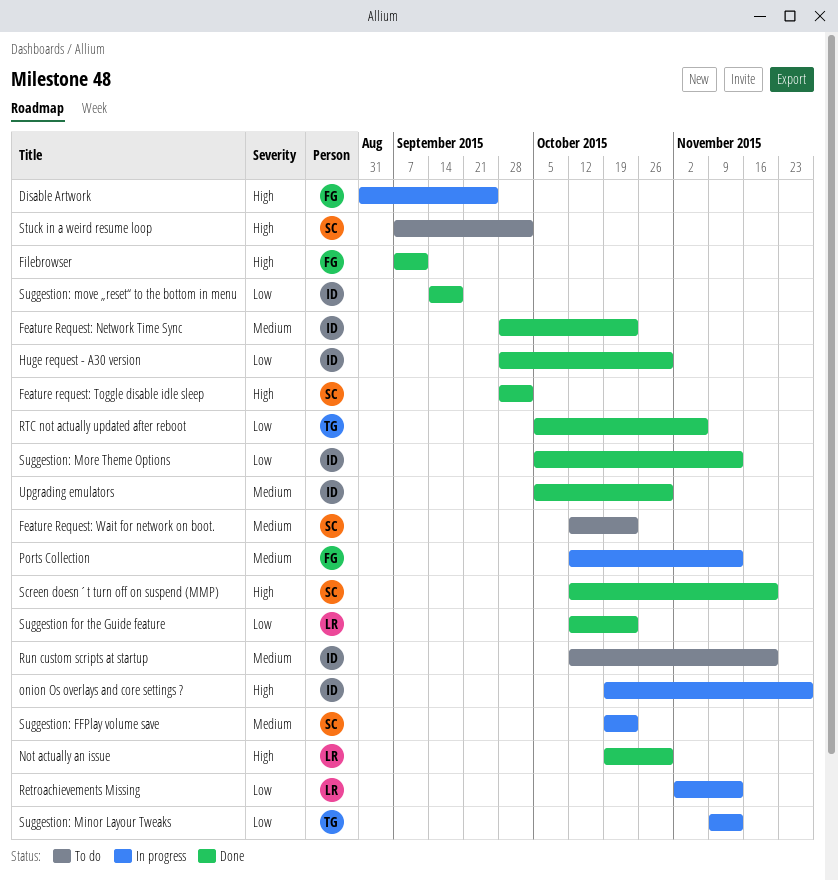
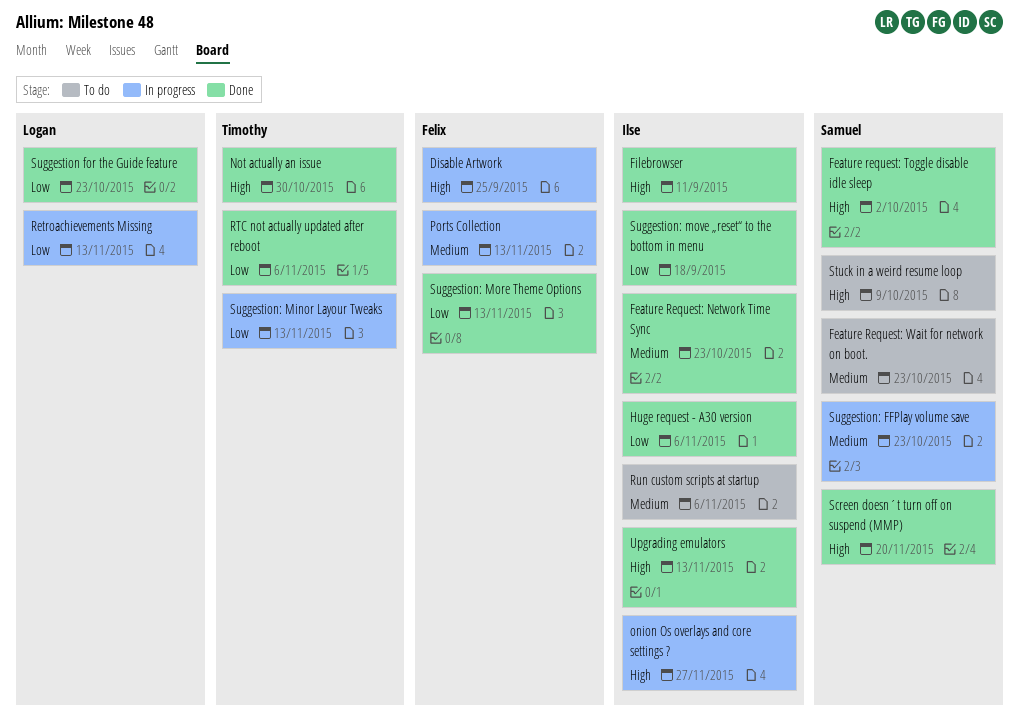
Filebrowser, owner: Felix -> Ilse
Huge request - A30 version, due: Oct 30 -> Nov 6
Not actually an issue, owner: Logan -> Timothy
Run custom scripts at startup, due: Nov 20 -> Nov 6
Stuck in a weird resume loop, due: Oct 2 -> Oct 9
Suggestion: More Theme Options, owner: Ilse -> Felix
Upgrading emulators, priority: Medium -> High
Upgrading emulators, due: Oct 30 -> Nov 13

